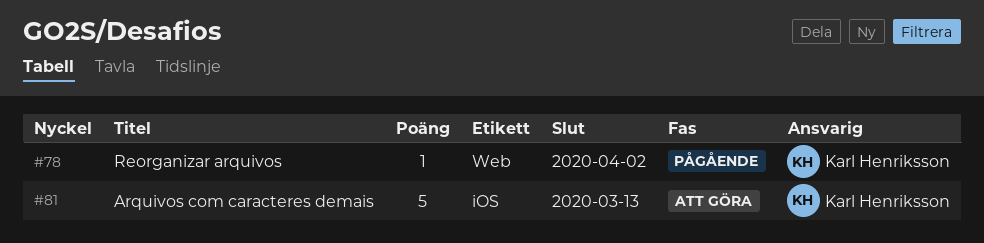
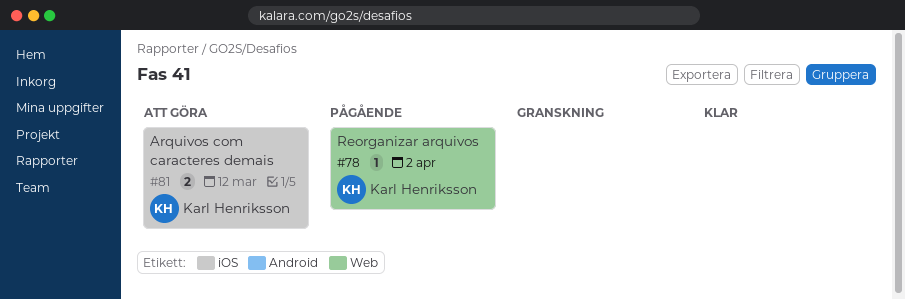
#81, estimate: 5 -> 2
#81, due: Mar 13 -> Mar 12

